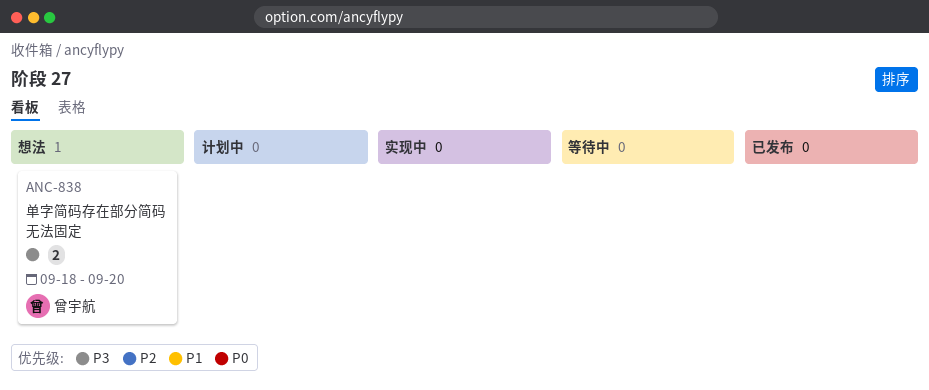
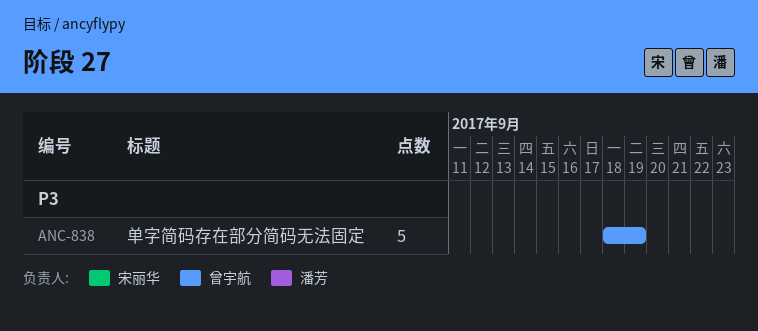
ANC-838, estimate: 2 -> 5
ANC-838, due: Sep 20 -> Sep 19

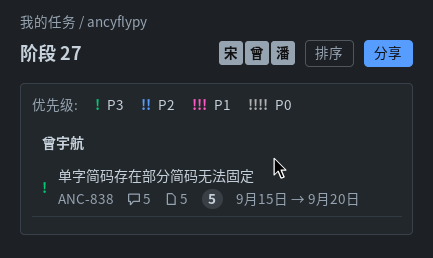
ANC-838, start: Sep 18 -> Sep 15
ANC-838, due: Sep 19 -> Sep 20

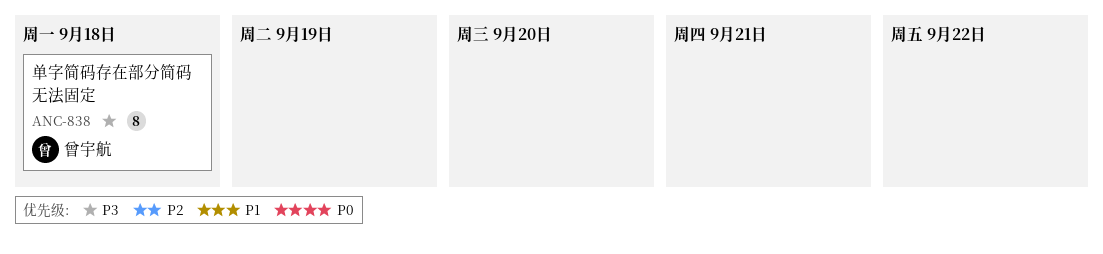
ANC-838, estimate: 5 -> 8
ANC-838, due: Sep 20 -> Sep 18

